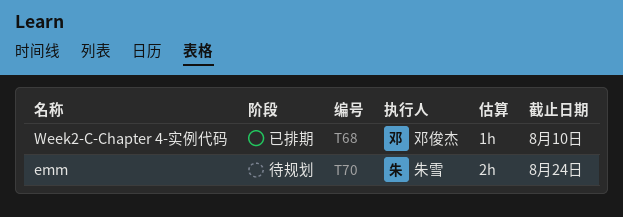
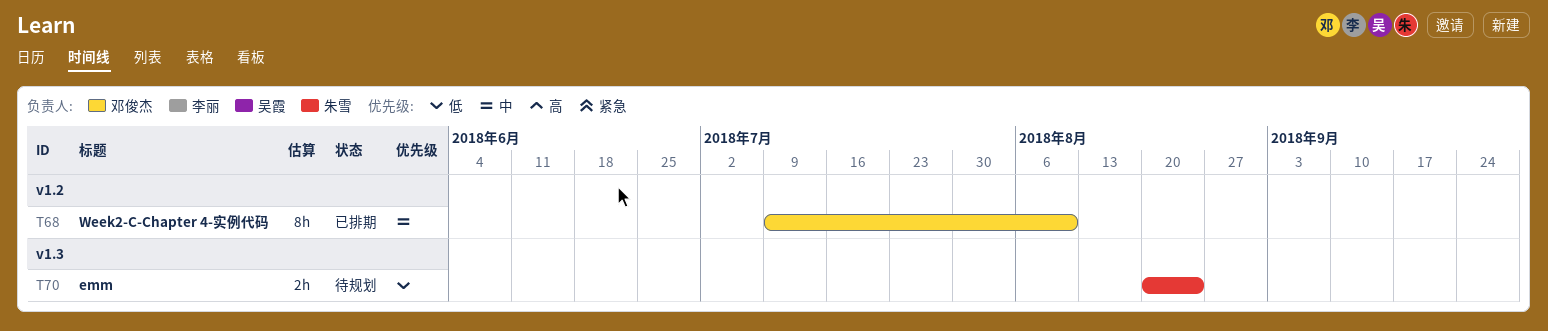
T68, estimate: 1h -> 8h

